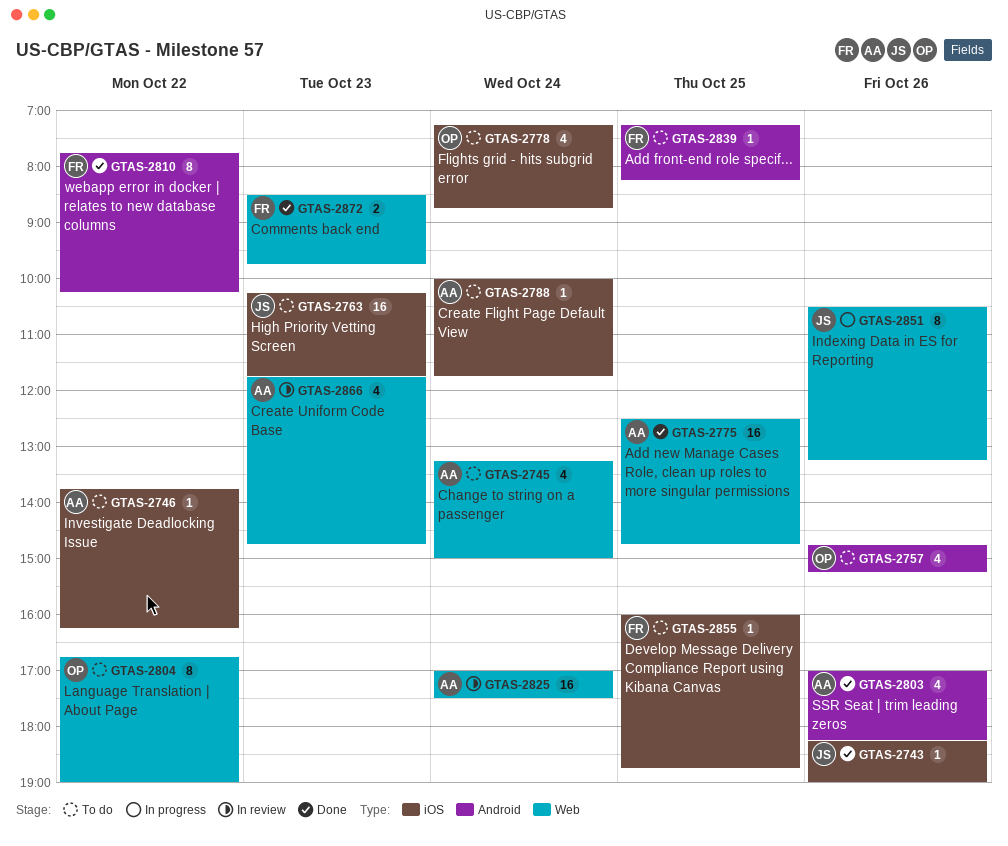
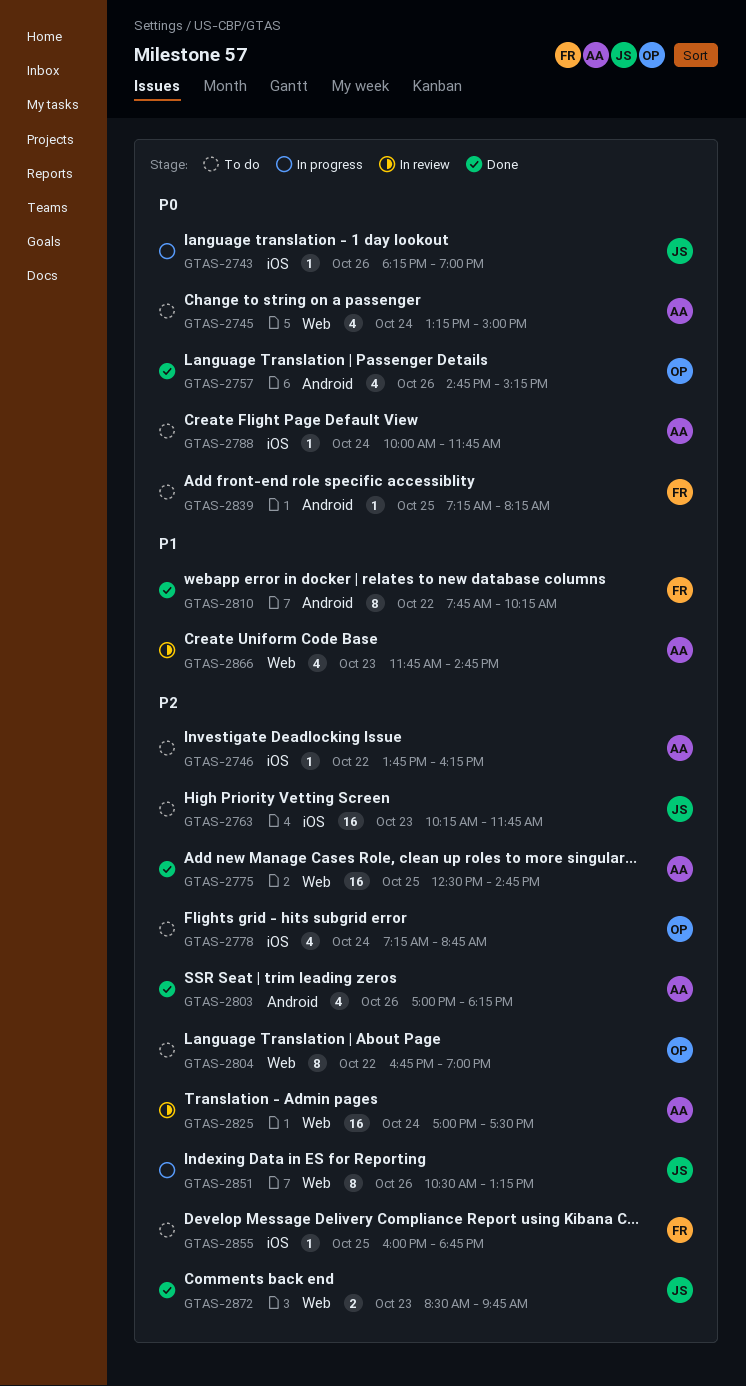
GTAS-2743, status: Done -> In progress
GTAS-2757, status: To do -> Done
GTAS-2872, owner: FR -> JS

